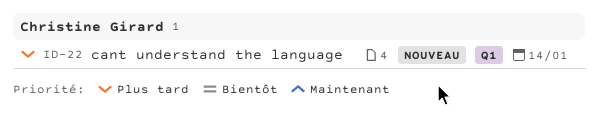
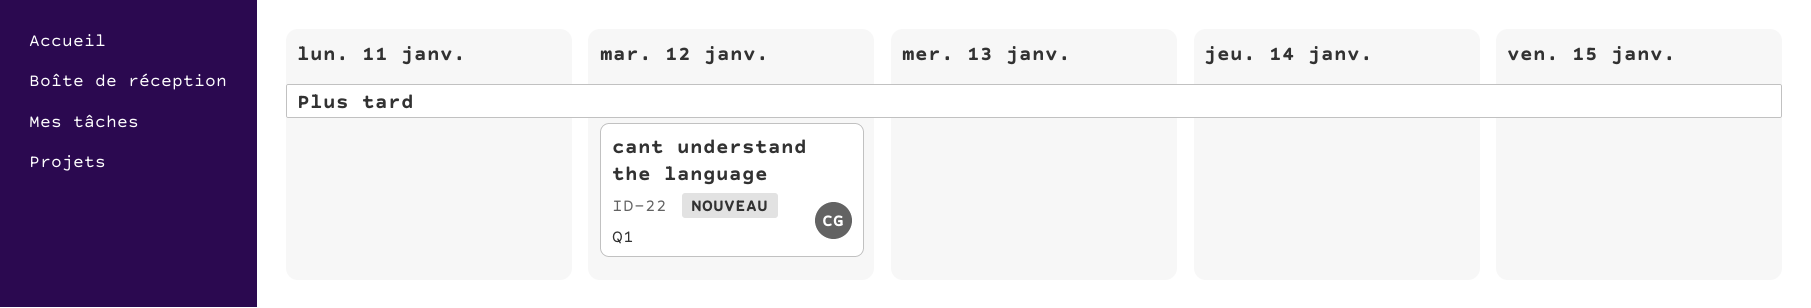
ID-22, due: Jan 14 -> Jan 12

